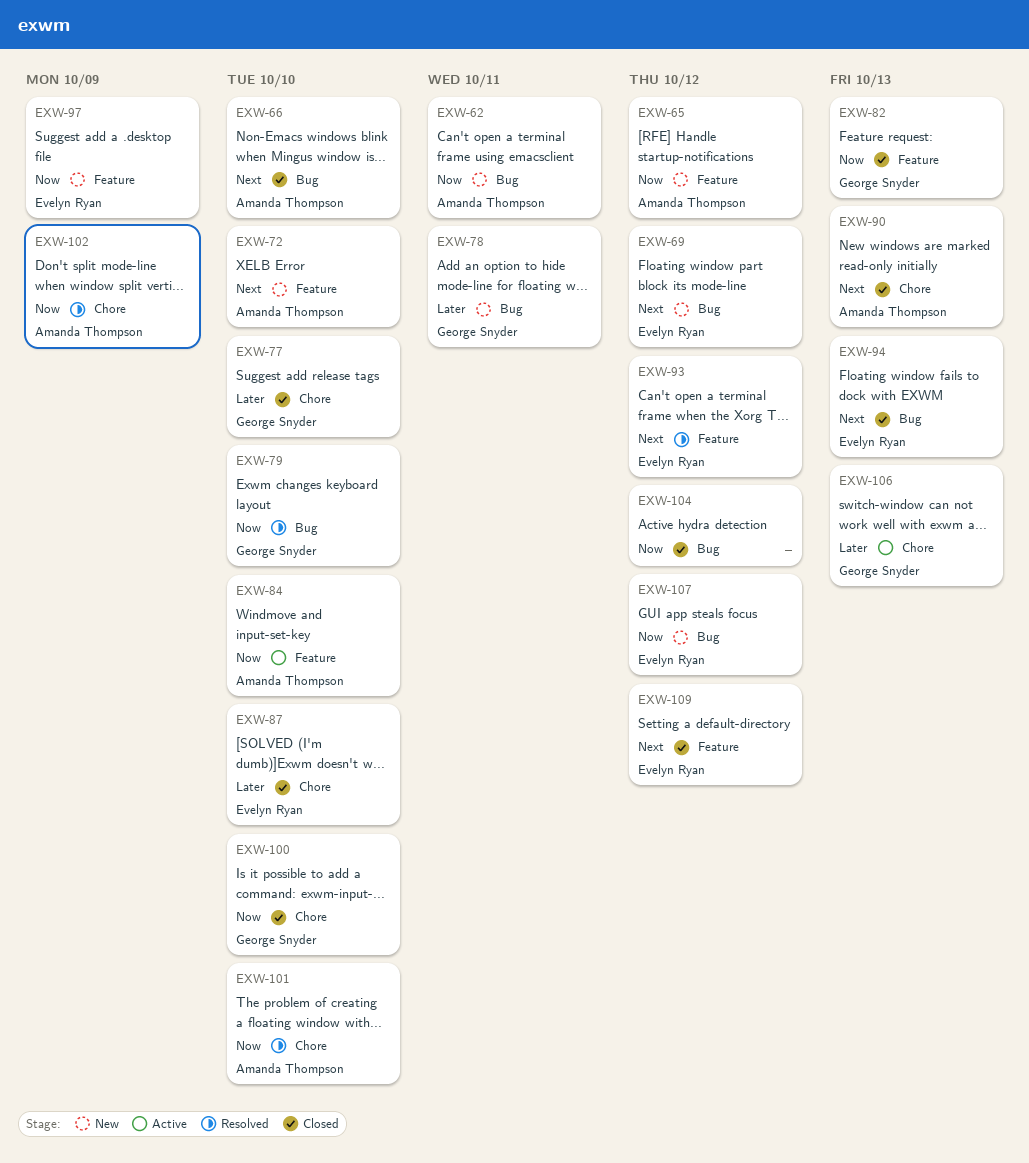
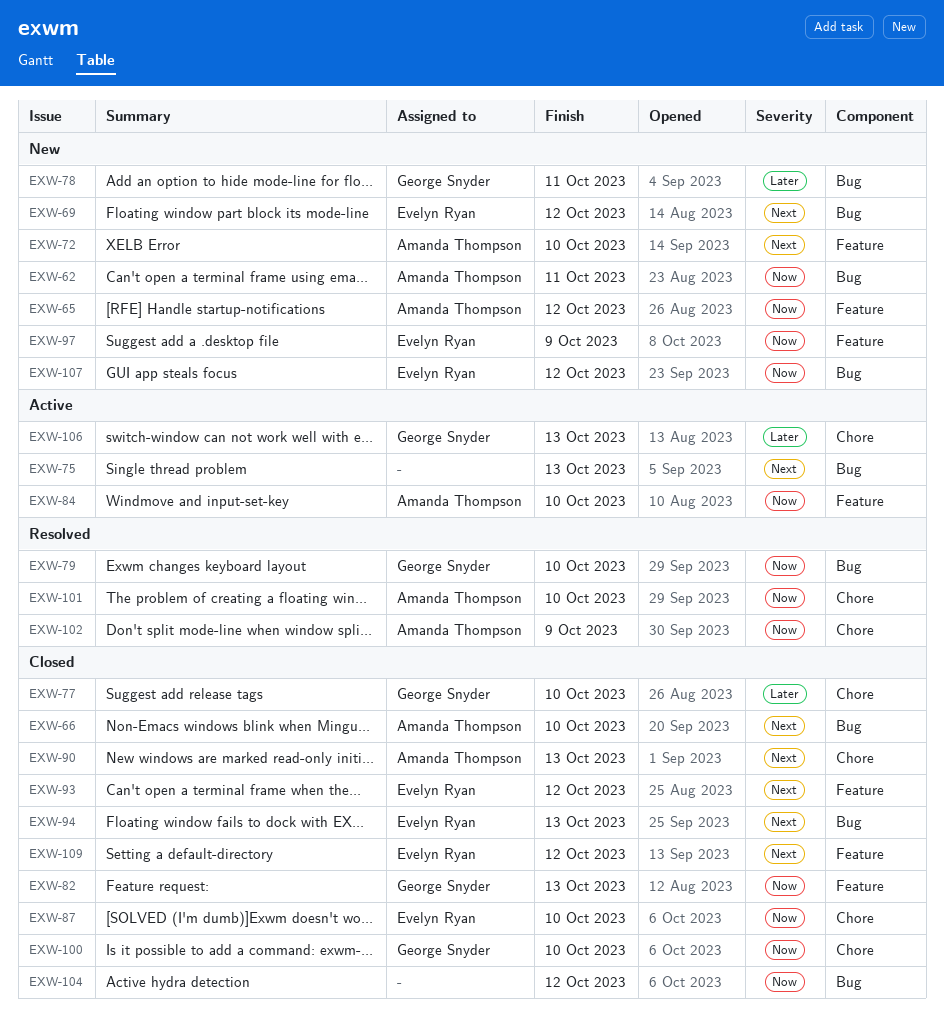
EXW-75: none -> present
EXW-87, priority: Later -> Now
EXW-93, status: Resolved -> Closed

